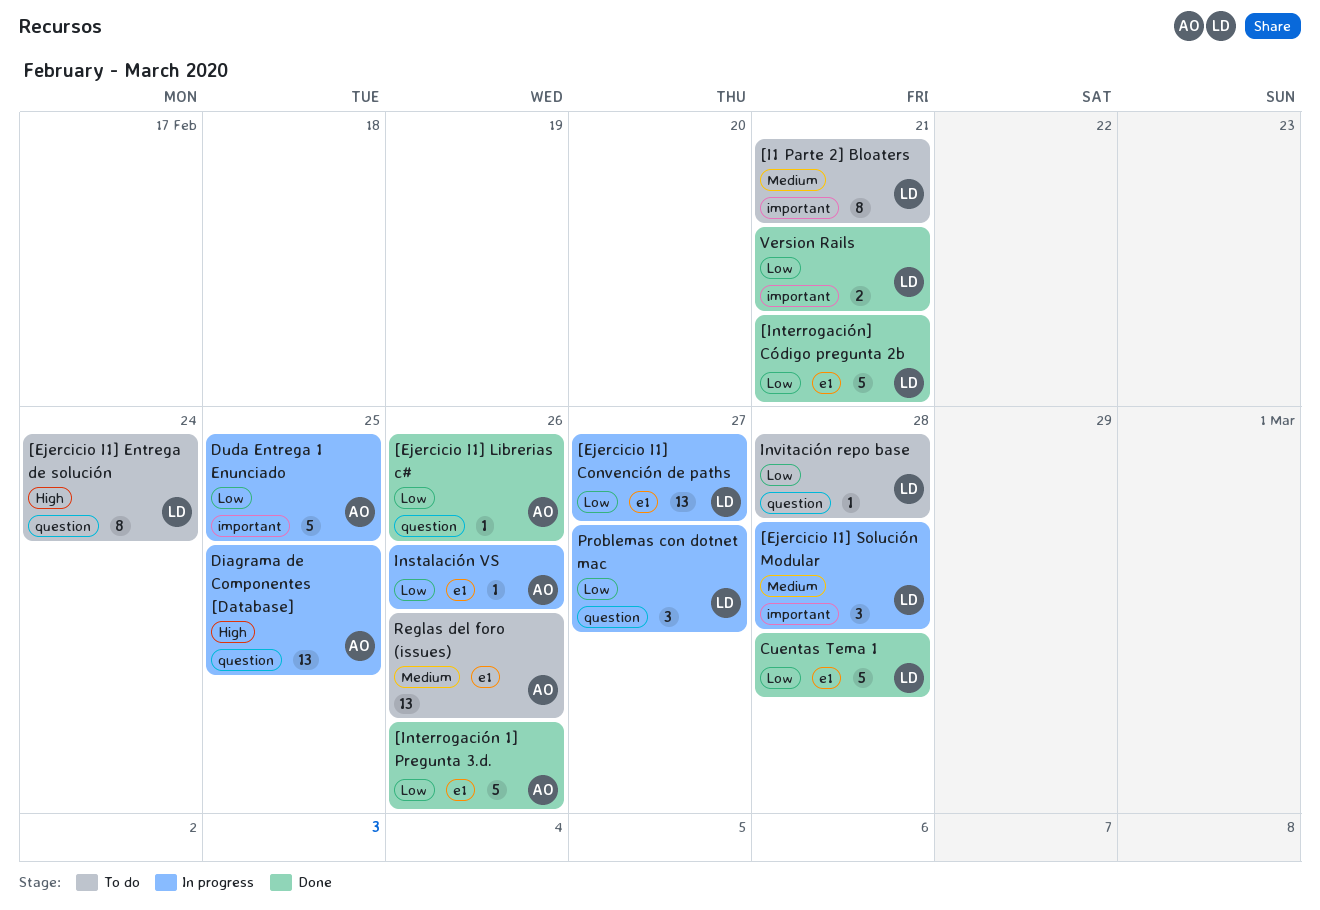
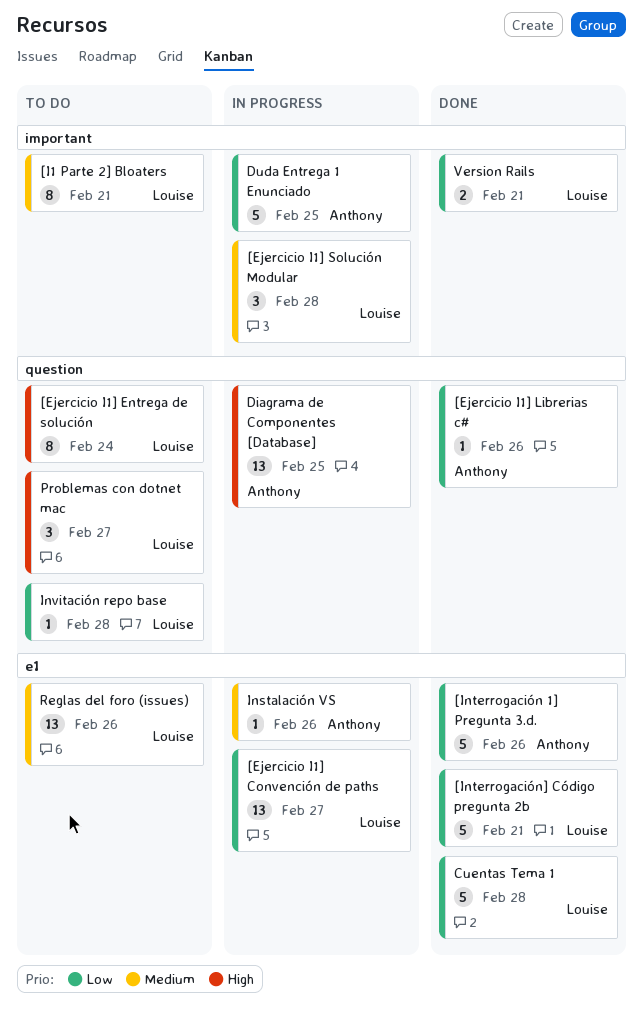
Instalación VS, priority: Low -> Medium
Problemas con dotnet mac, status: In progress -> To do
Problemas con dotnet mac, priority: Low -> High
Reglas del foro (issues), owner: Anthony -> Louise

